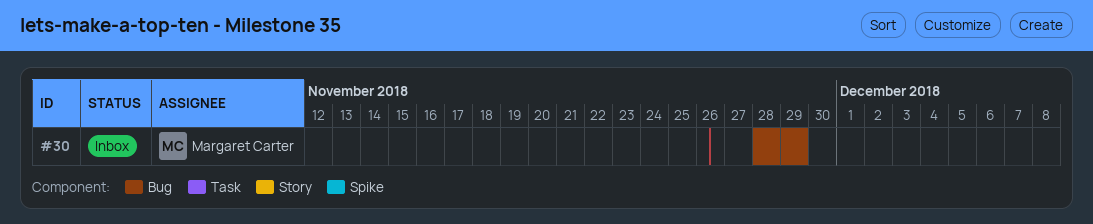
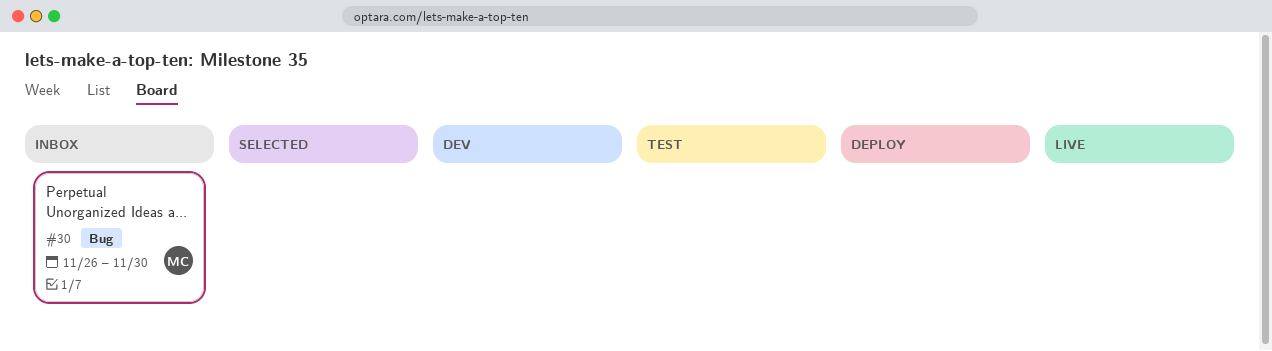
#30, start: Nov 28 -> Nov 26
#30, due: Nov 29 -> Nov 30

